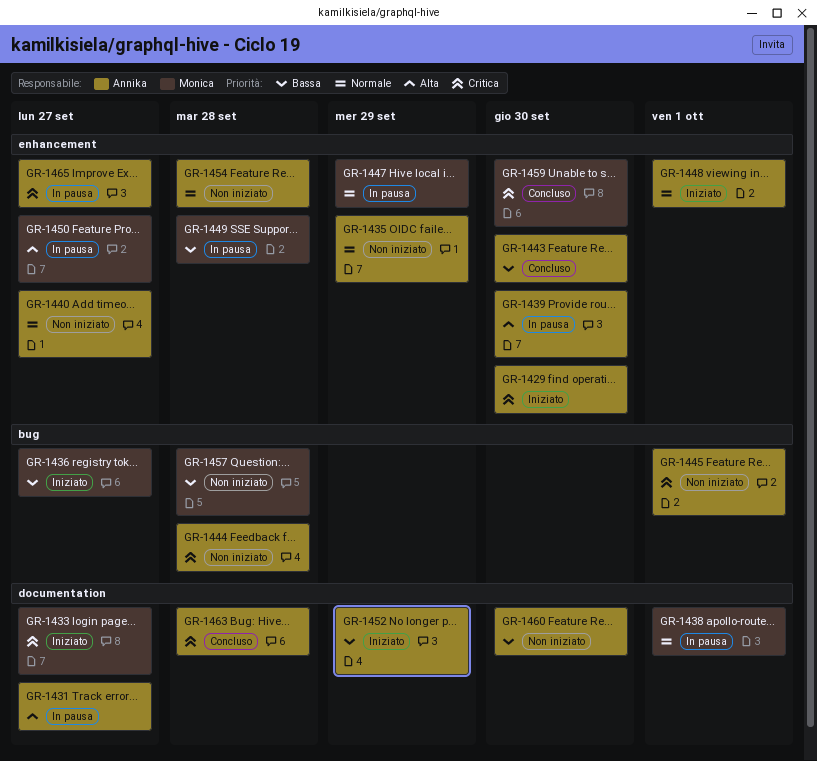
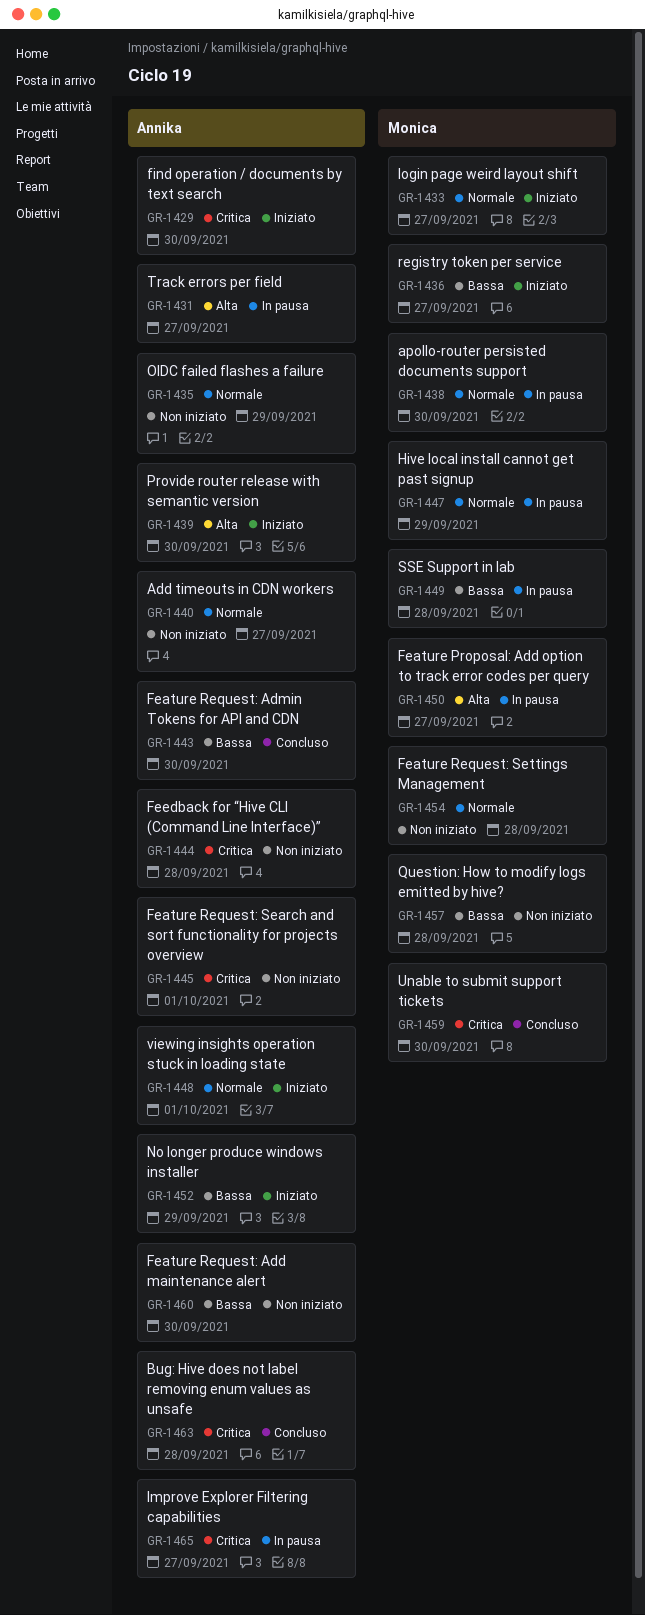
GR-1433, priority: Critica -> Normale
GR-1438, due: Oct 1 -> Sep 30
GR-1439, status: In pausa -> Iniziato
GR-1454, owner: Annika -> Monica

